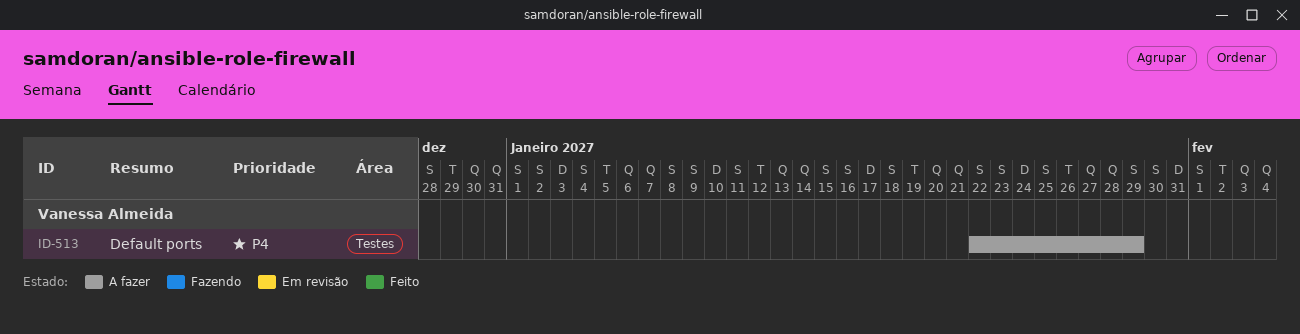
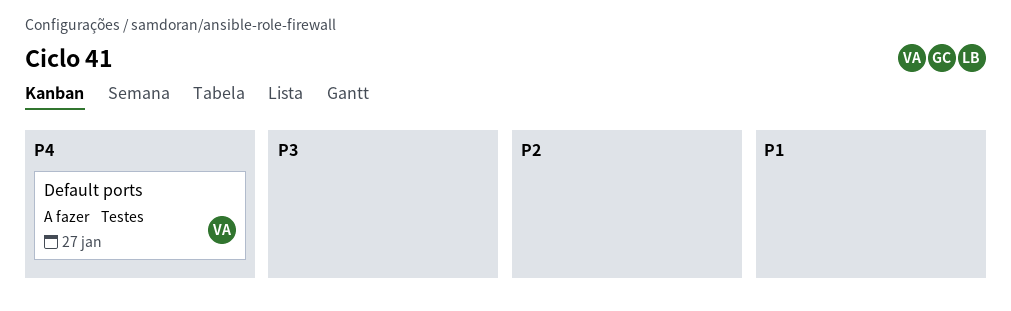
Default ports, due: Jan 29 -> Jan 27

